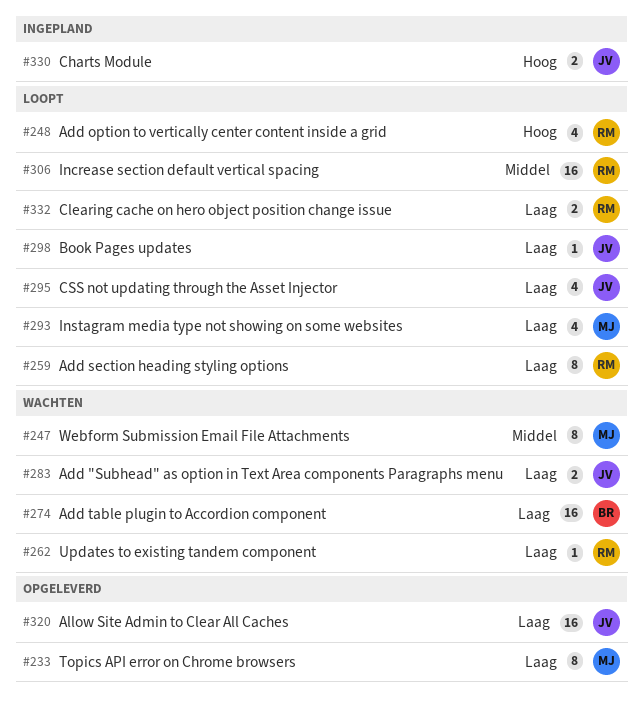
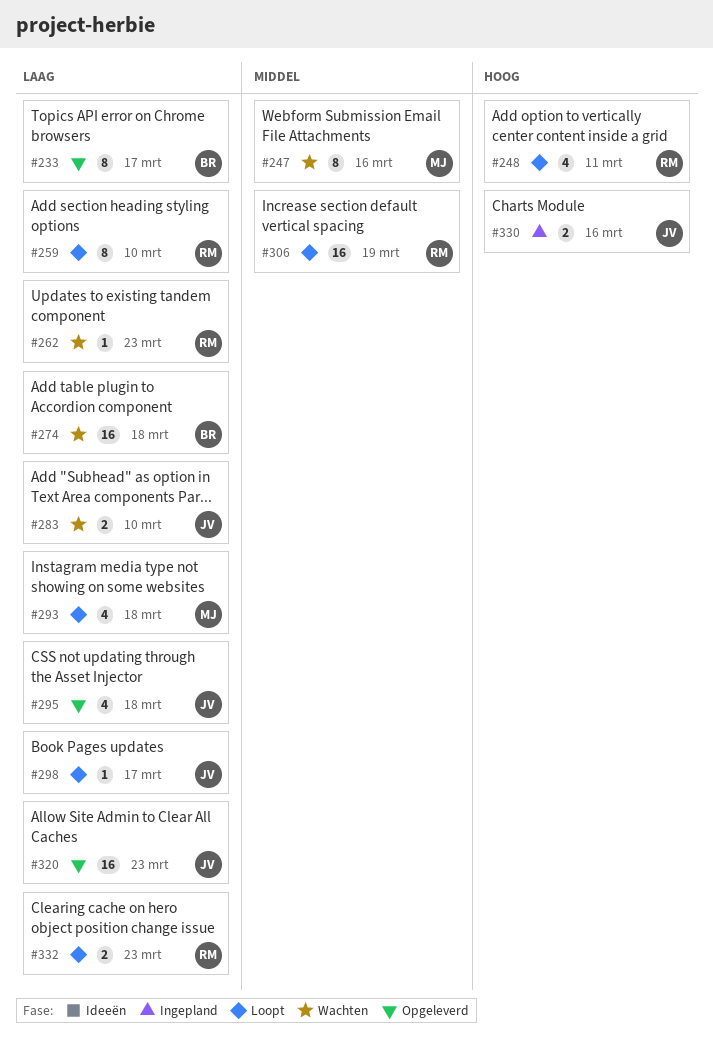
#233, owner: MJ -> BR
#295, status: Loopt -> Opgeleverd

